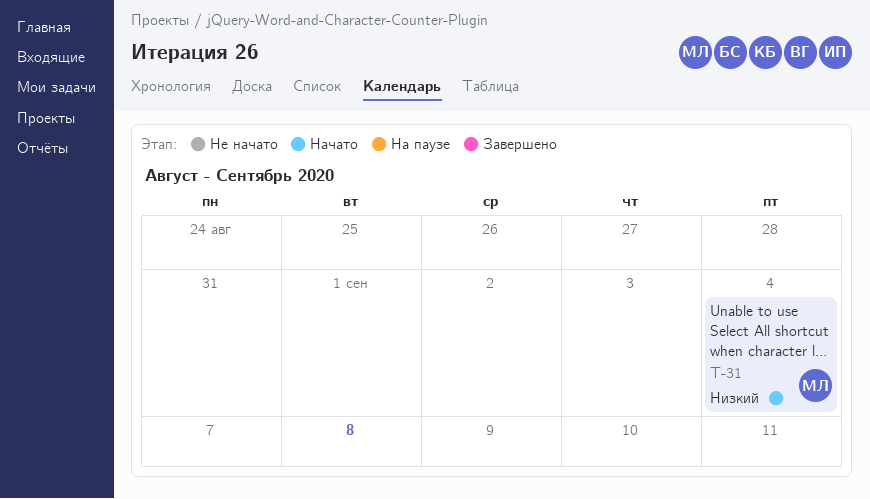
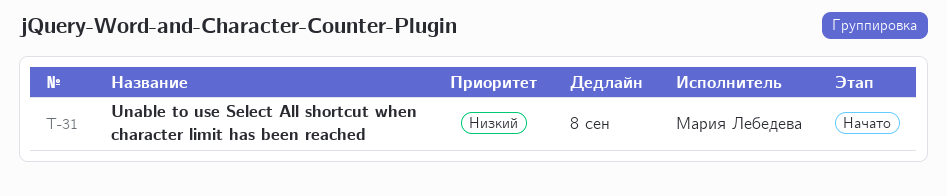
T-31, due: Sep 4 -> Sep 8

